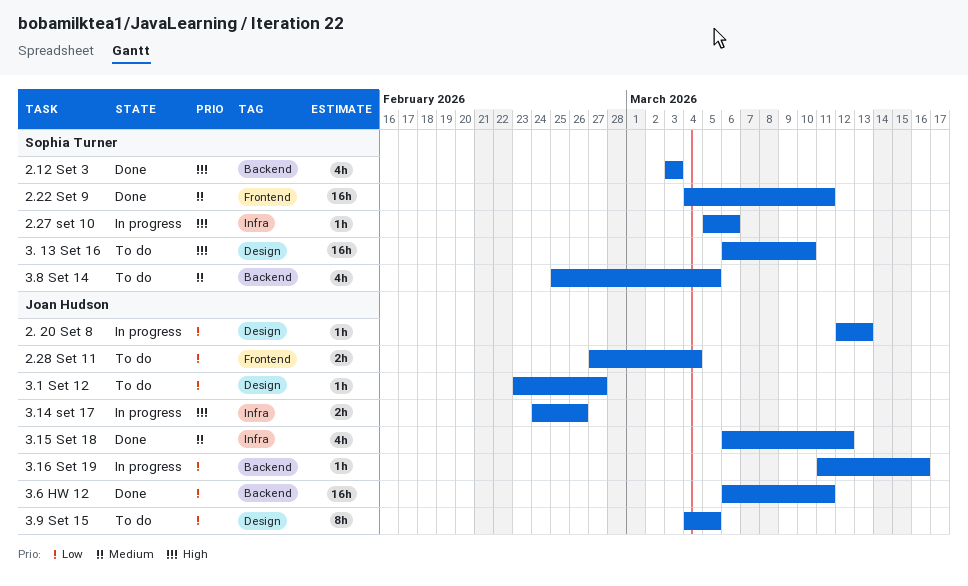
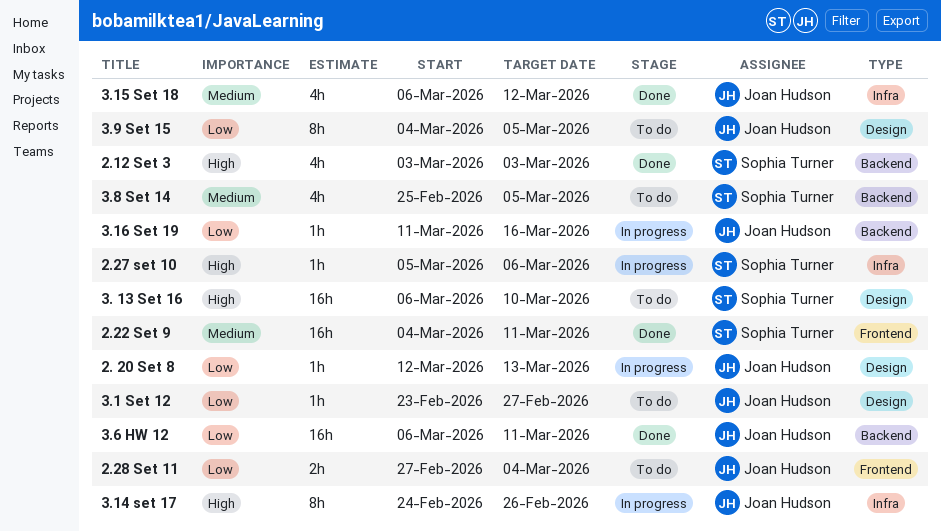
3.14 set 17, estimate: 2h -> 8h

